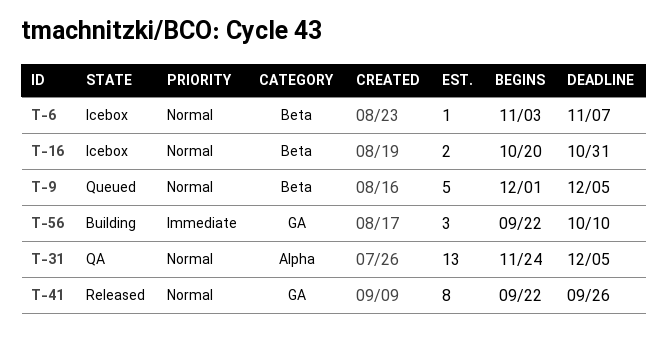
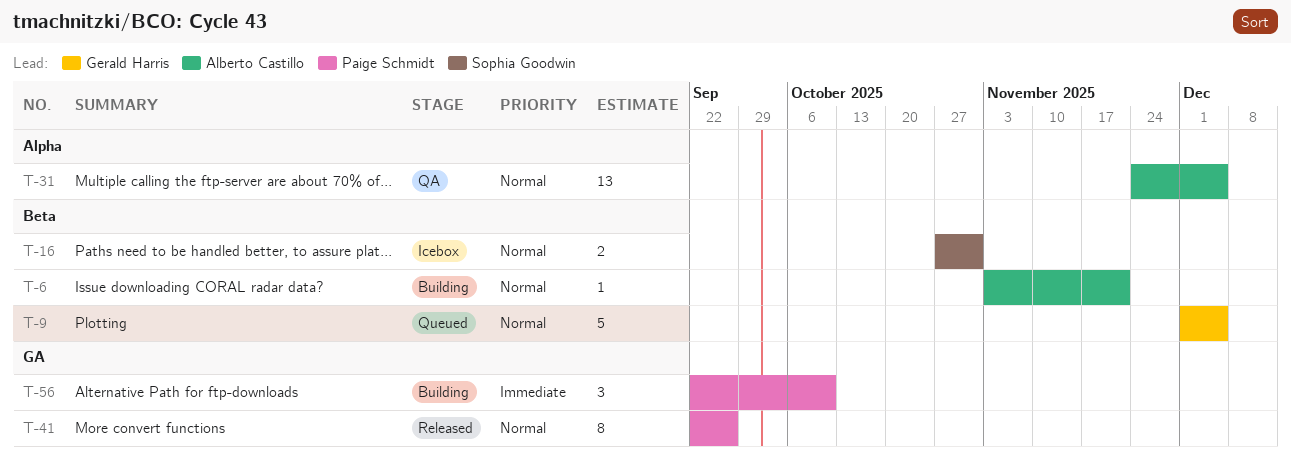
T-6, status: Icebox -> Building
T-6, due: Nov 7 -> Nov 21
T-16, start: Oct 20 -> Oct 27

